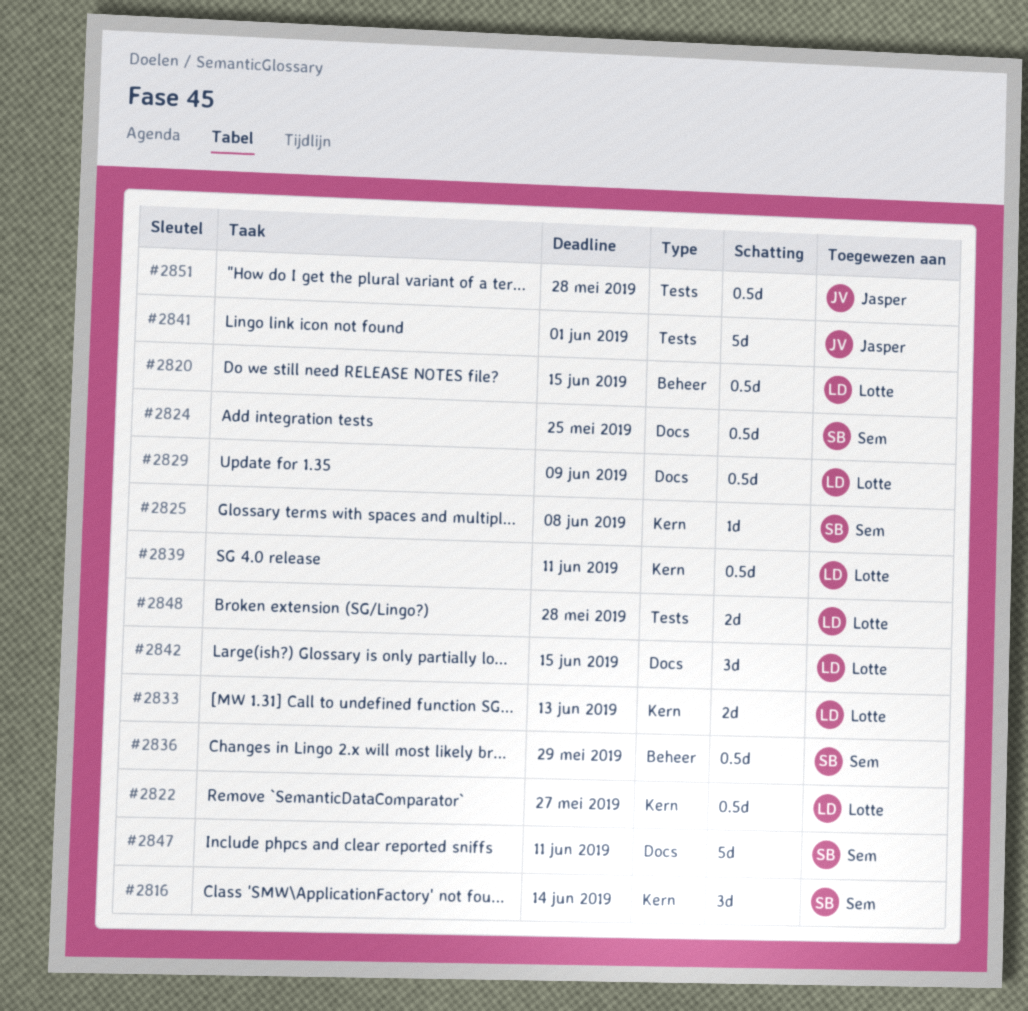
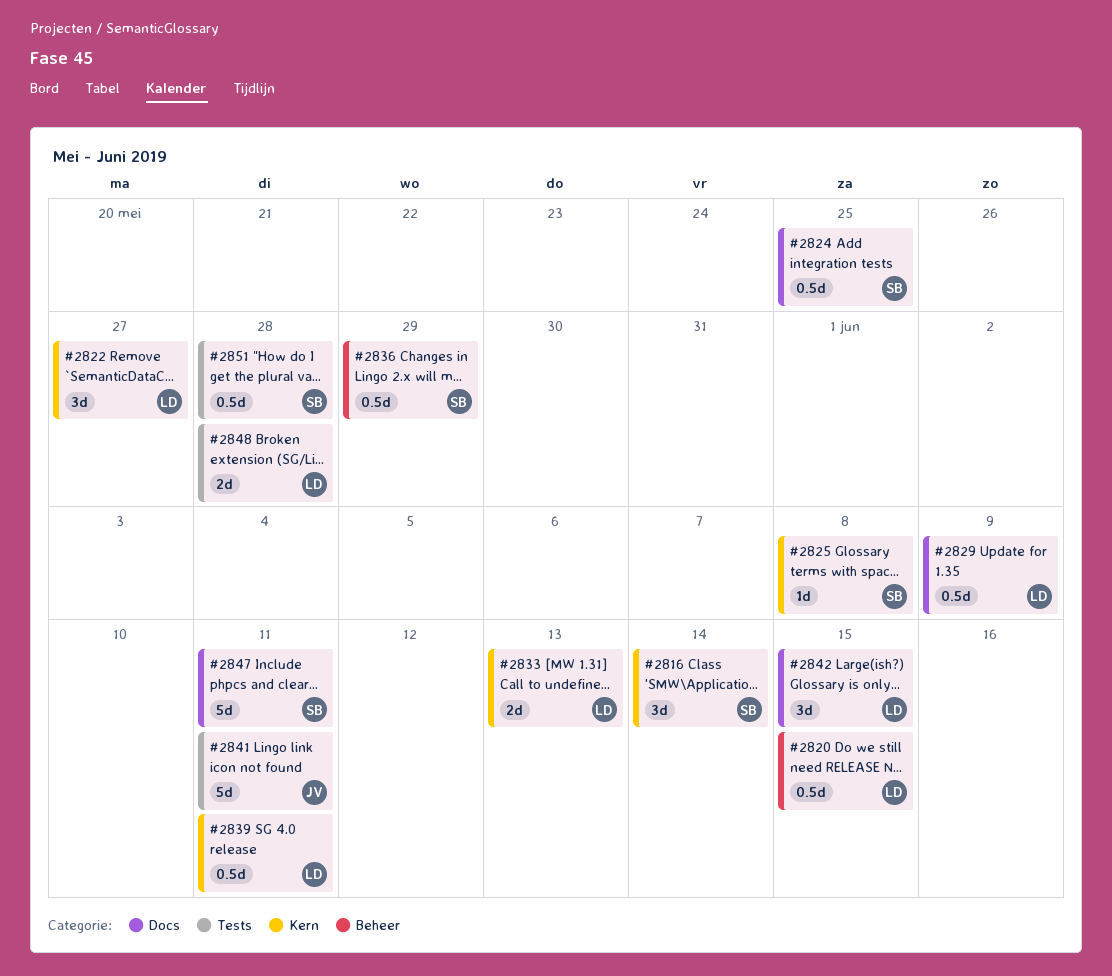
#2822, estimate: 0.5d -> 3d
#2841, due: Jun 1 -> Jun 11
#2851, owner: Jasper -> Sem

